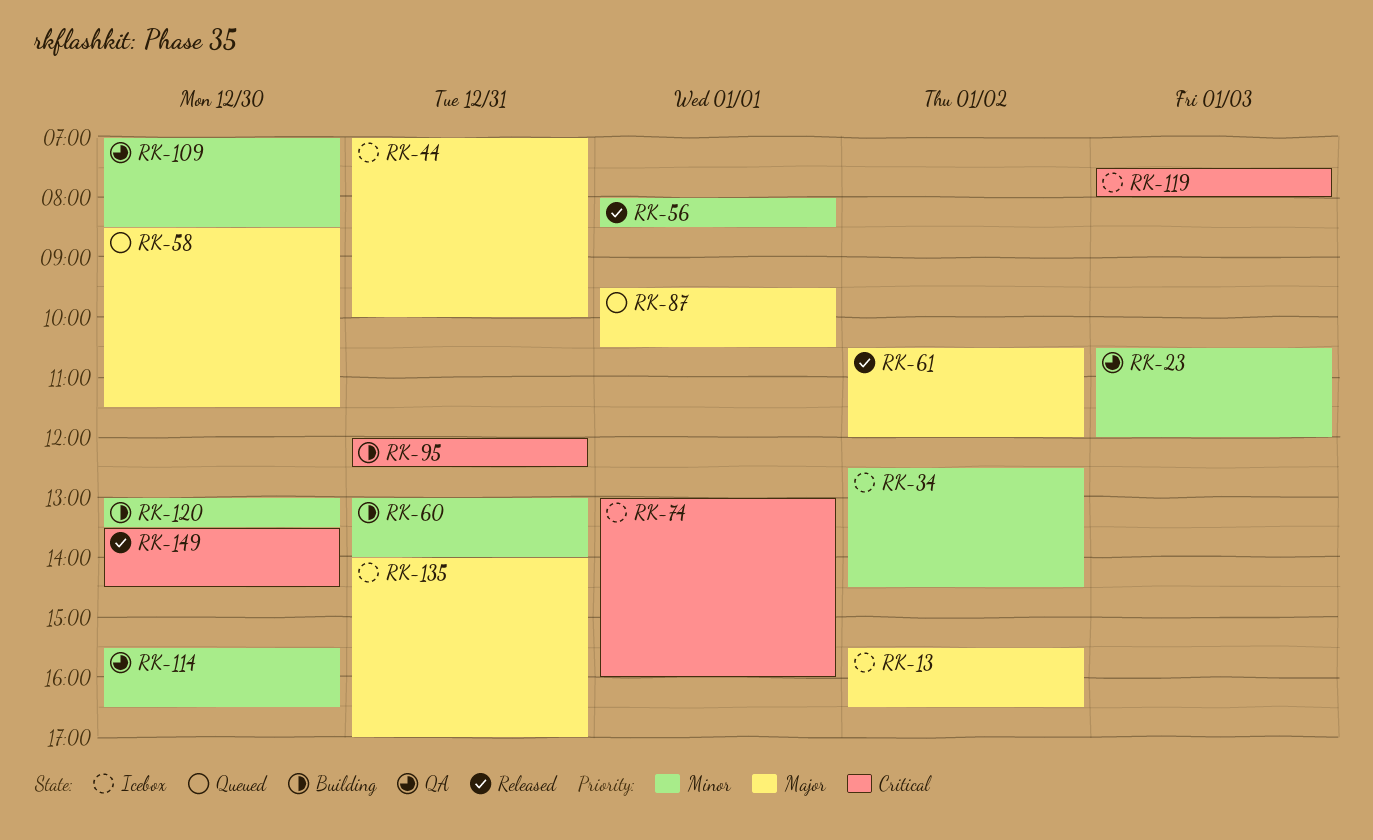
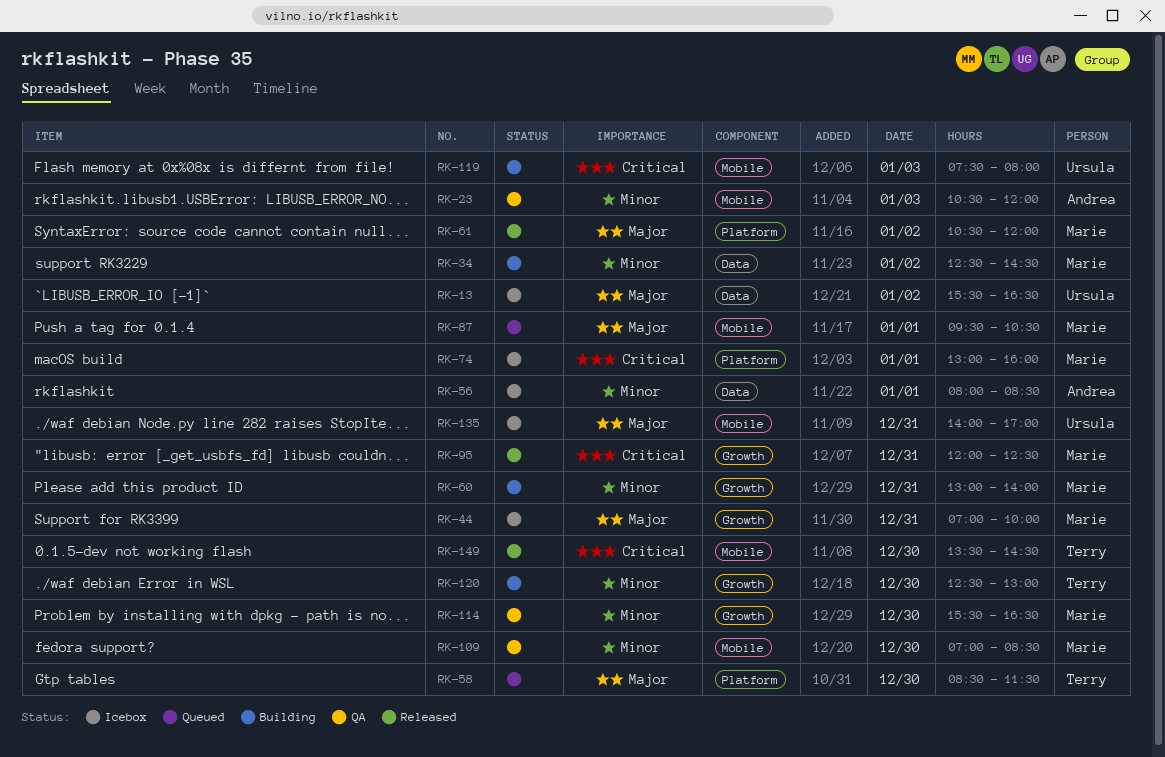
RK-34, status: Icebox -> Building
RK-56, status: Released -> Icebox
RK-95, status: Building -> Released
RK-119, status: Icebox -> Building
RK-120, begins: 13:00 -> 12:30
RK-120, ends: 13:30 -> 13:00

